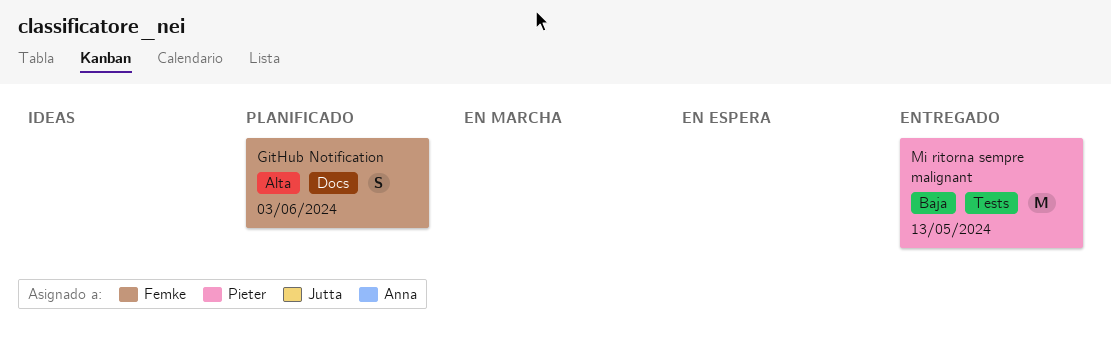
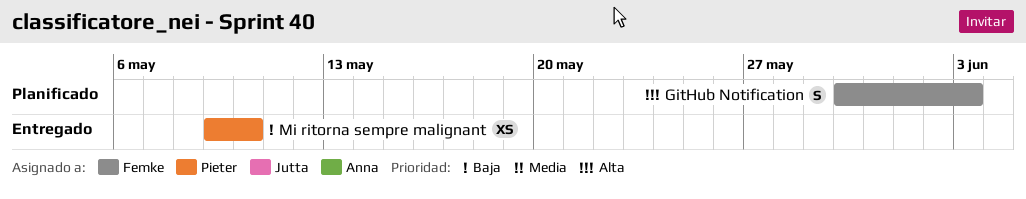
Mi ritorna sempre malignant, estimate: M -> XS
Mi ritorna sempre malignant, due: May 13 -> May 10

